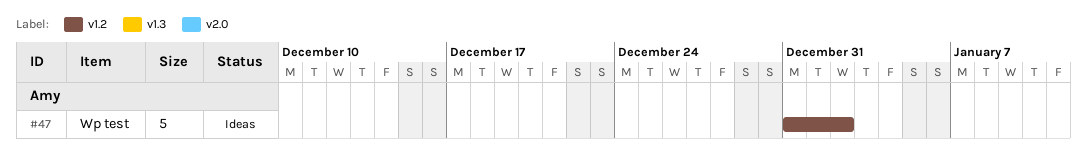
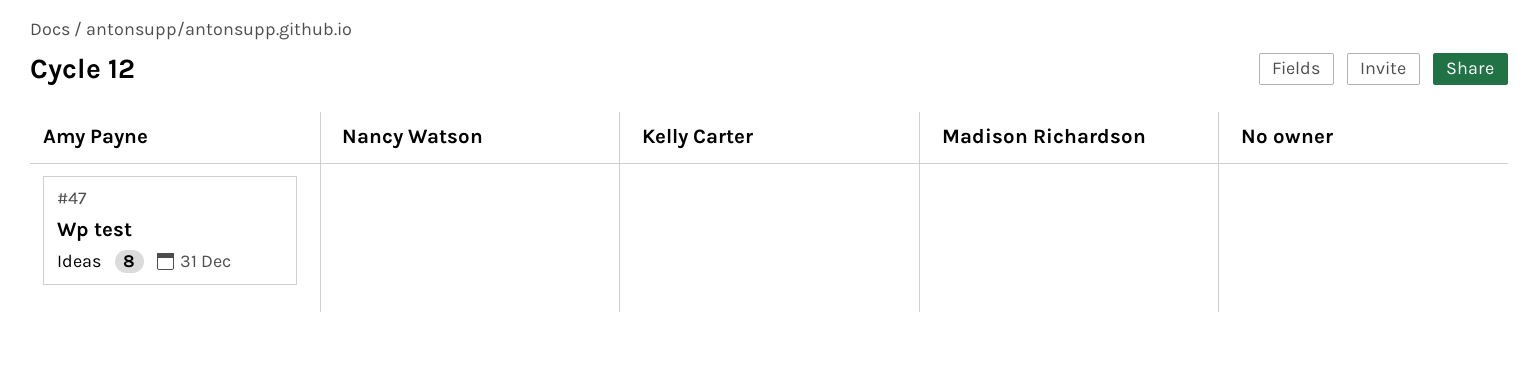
#47, estimate: 5 -> 8
#47, due: Jan 2 -> Dec 31

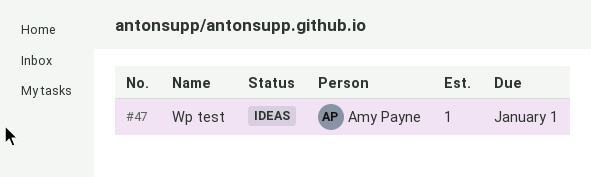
#47, estimate: 8 -> 1
#47, due: Dec 31 -> Jan 1

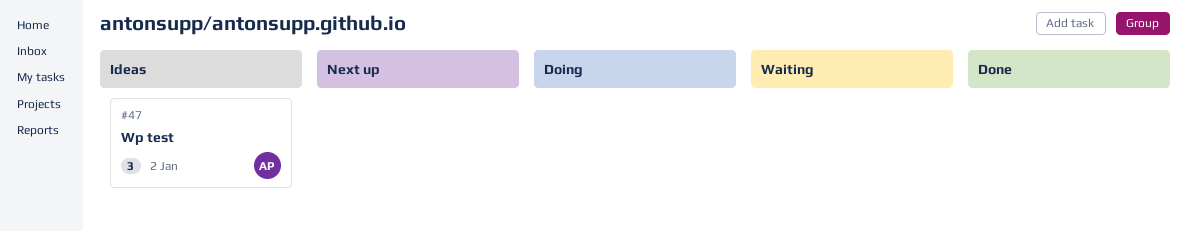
#47, estimate: 1 -> 3
#47, due: Jan 1 -> Jan 2

